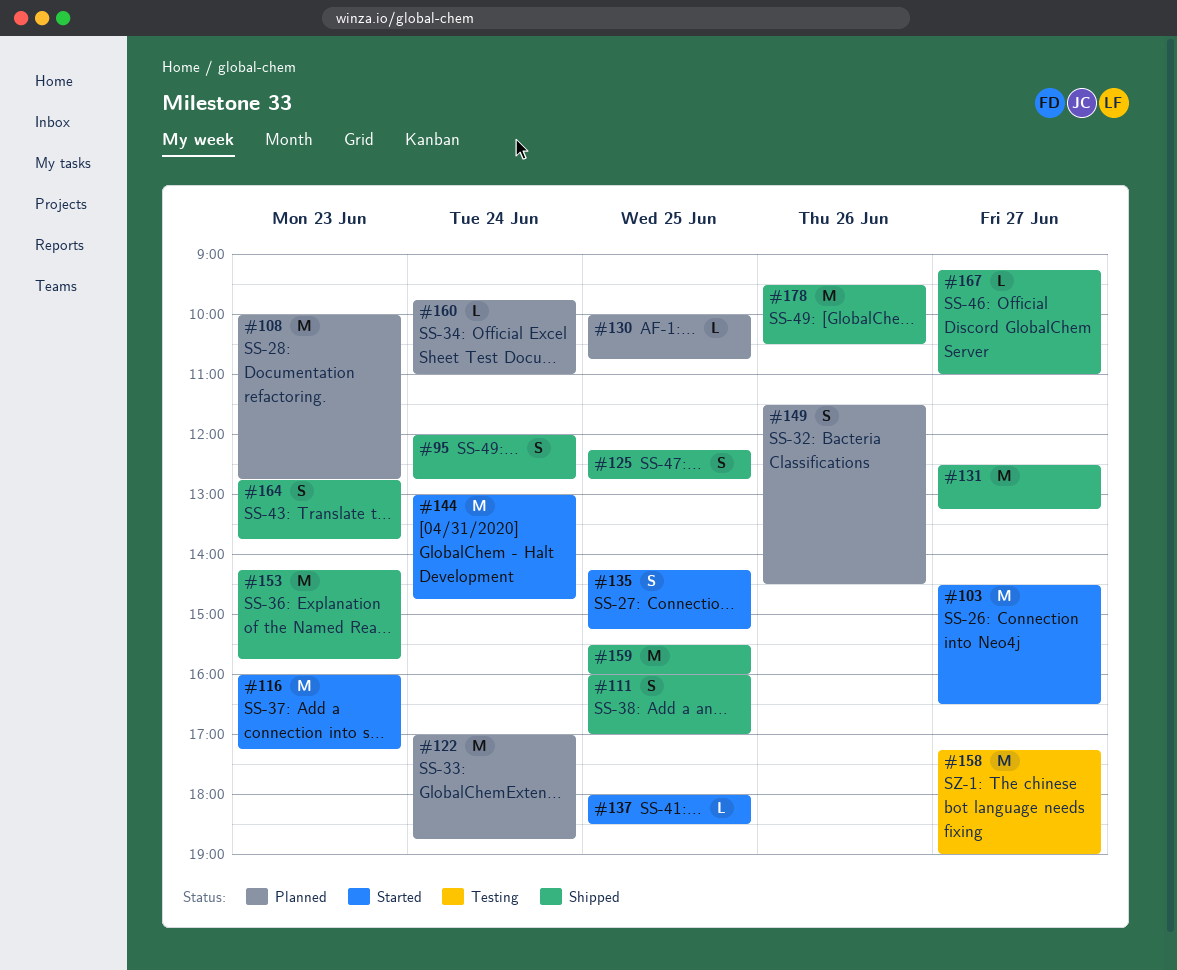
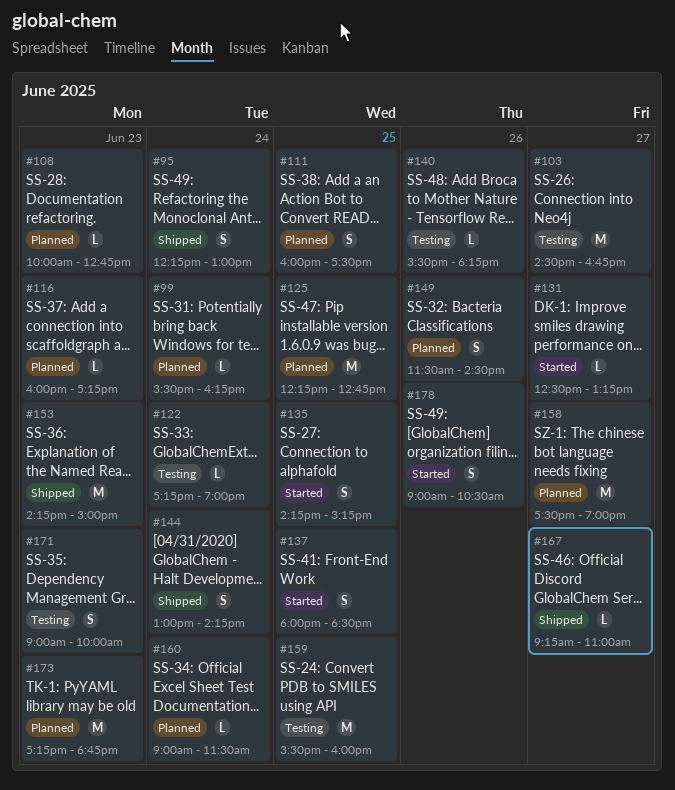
#95, begins: 12:00 -> 12:15
#95, ends: 12:45 -> 13:00
#99: none -> present
#103, status: Started -> Testing
#103, ends: 16:30 -> 16:45
#108, estimate: M -> L
#111, status: Shipped -> Planned
#111, ends: 17:00 -> 17:30
#116, status: Started -> Planned
#116, estimate: M -> L
#122, status: Planned -> Testing
#122, estimate: M -> L
#122, begins: 17:00 -> 17:15
#122, ends: 18:45 -> 19:00
#125, status: Shipped -> Planned
#125, estimate: S -> M
#130: present -> none
#131, status: Shipped -> Started
#131, estimate: M -> L
#137, estimate: L -> S
#140: none -> present
#144, status: Started -> Shipped
#144, estimate: M -> S
#144, ends: 14:45 -> 14:15
#153, ends: 15:45 -> 15:00
#158, status: Testing -> Planned
#158, begins: 17:15 -> 17:30
#159, status: Shipped -> Testing
#160, begins: 09:45 -> 09:00
#160, ends: 11:00 -> 11:30
#164: present -> none
#171: none -> present
#173: none -> present
#178, status: Shipped -> Started
#178, estimate: M -> S
#178, begins: 09:30 -> 09:00

